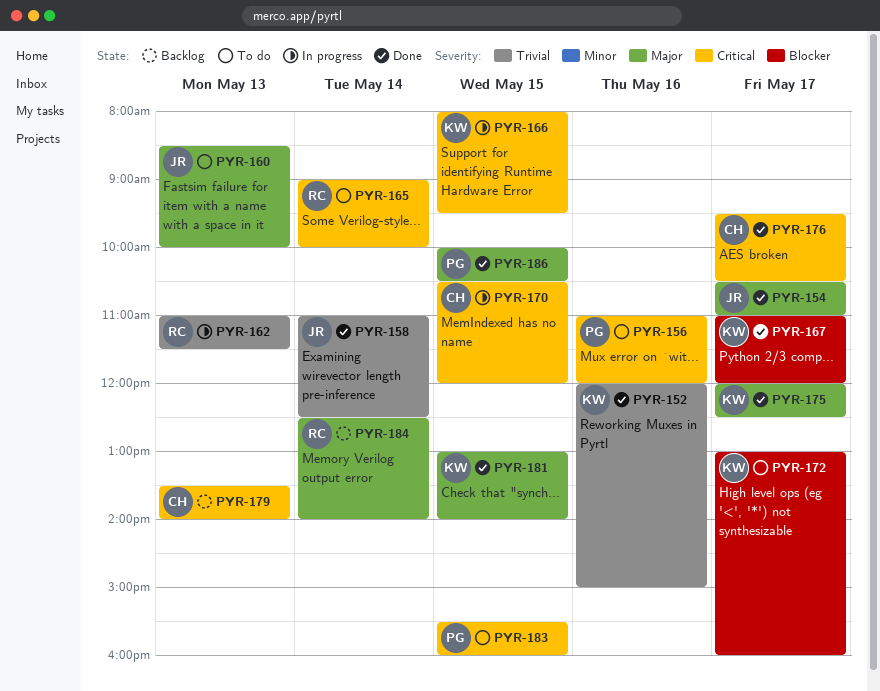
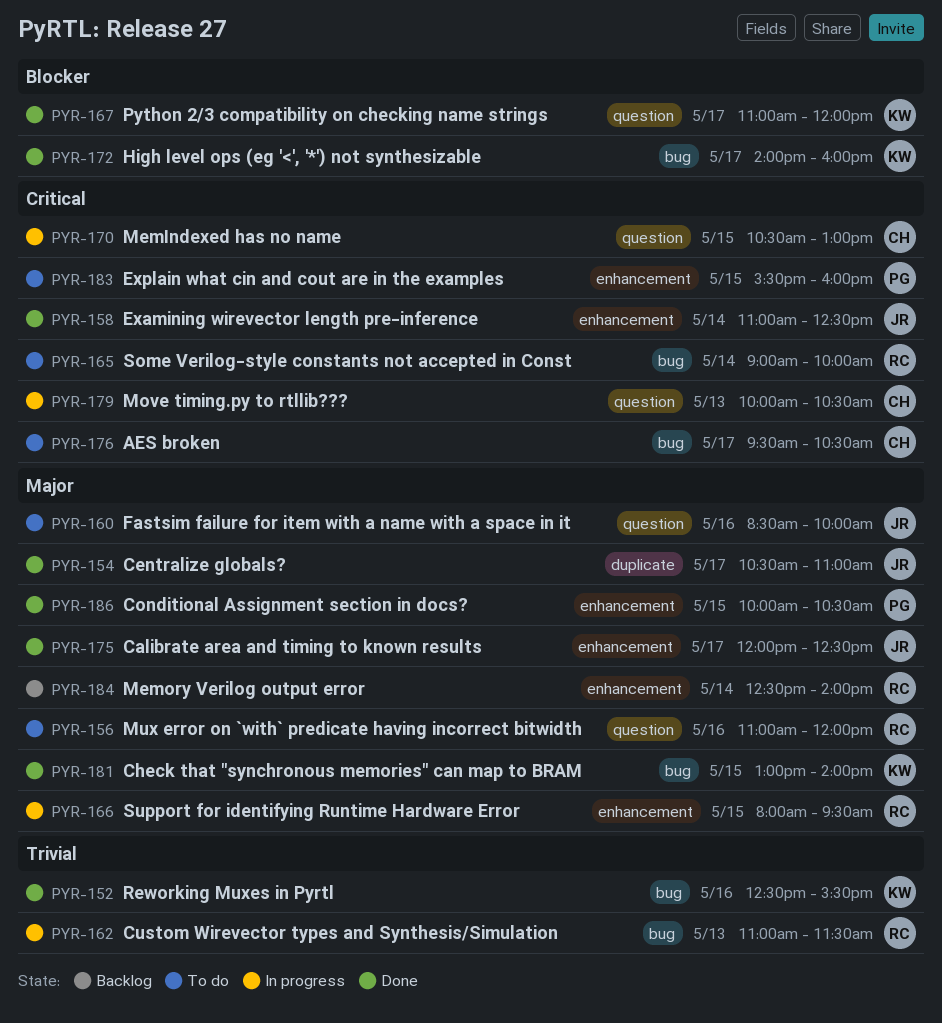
PYR-152, begins: 12:00 -> 12:30
PYR-152, ends: 15:00 -> 15:30
PYR-156, owner: PG -> RC
PYR-156, priority: Critical -> Major
PYR-158, priority: Trivial -> Critical
PYR-160, day: May 13 -> May 16
PYR-166, owner: KW -> RC
PYR-166, priority: Critical -> Major
PYR-170, ends: 12:00 -> 13:00
PYR-172, status: To do -> Done
PYR-172, begins: 13:00 -> 14:00
PYR-175, owner: KW -> JR
PYR-176, status: Done -> To do
PYR-179, status: Backlog -> In progress
PYR-179, begins: 13:30 -> 10:00
PYR-179, ends: 14:00 -> 10:30

